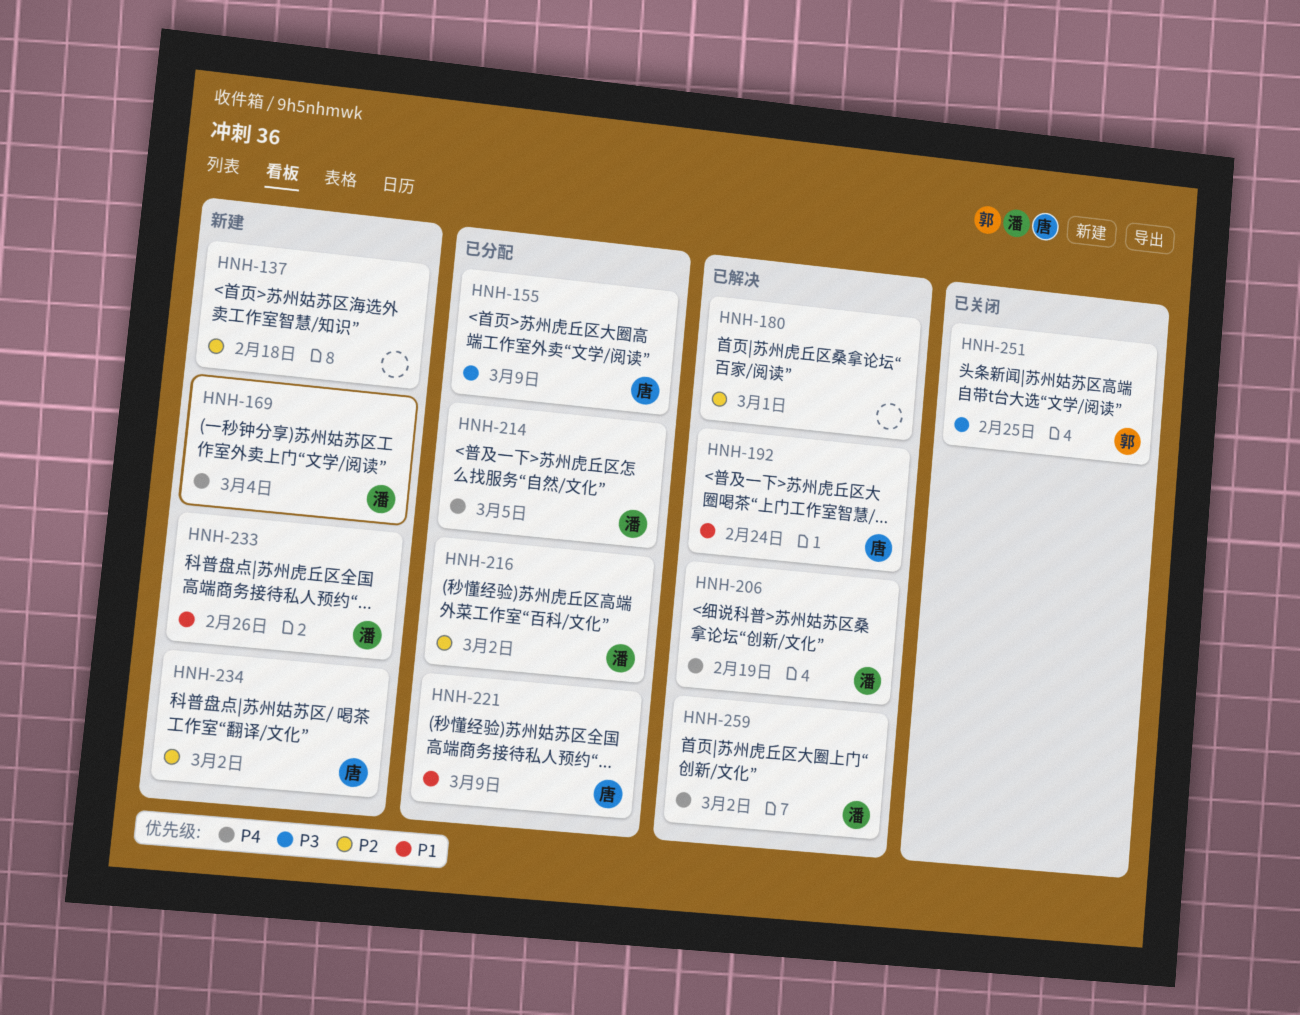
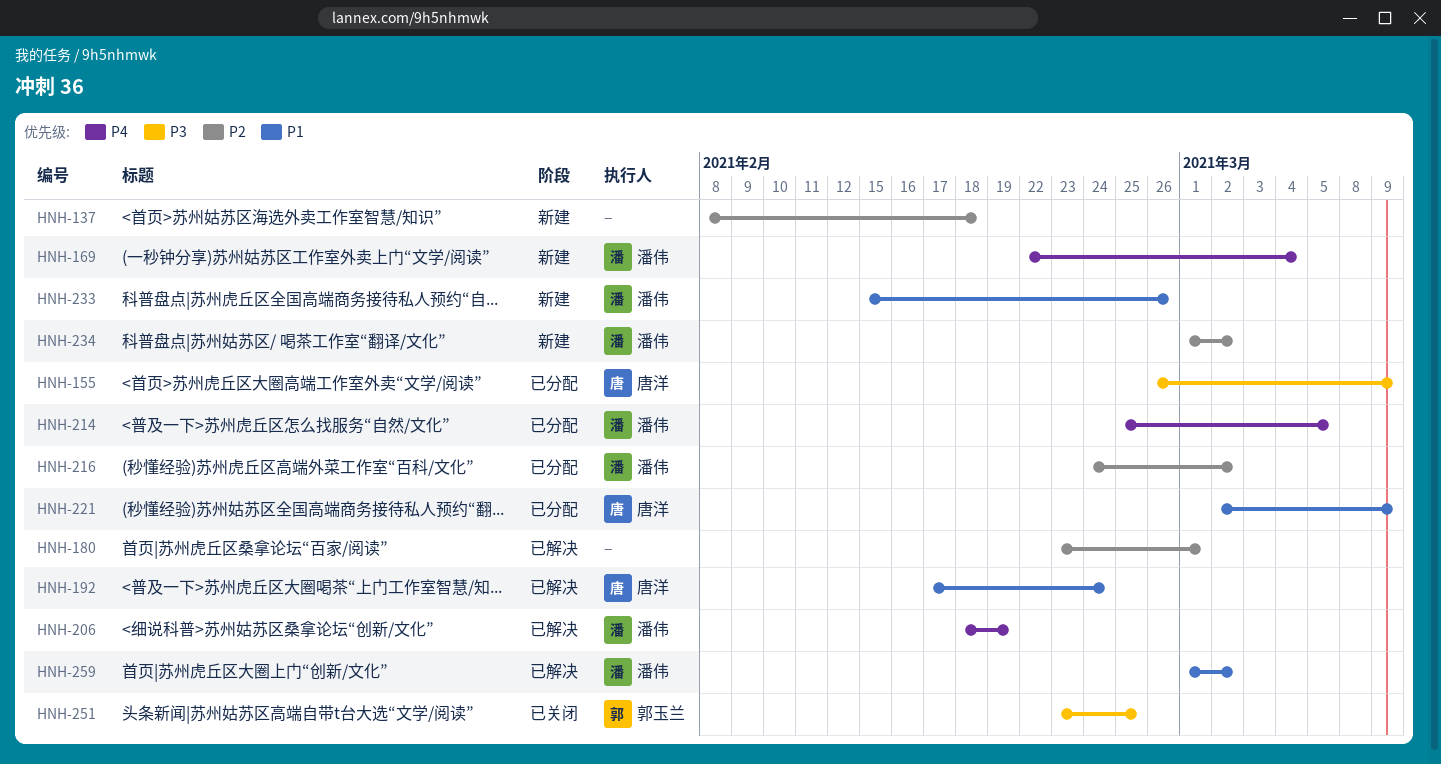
HNH-234, owner: 唐洋 -> 潘伟
HNH-259, priority: P4 -> P1

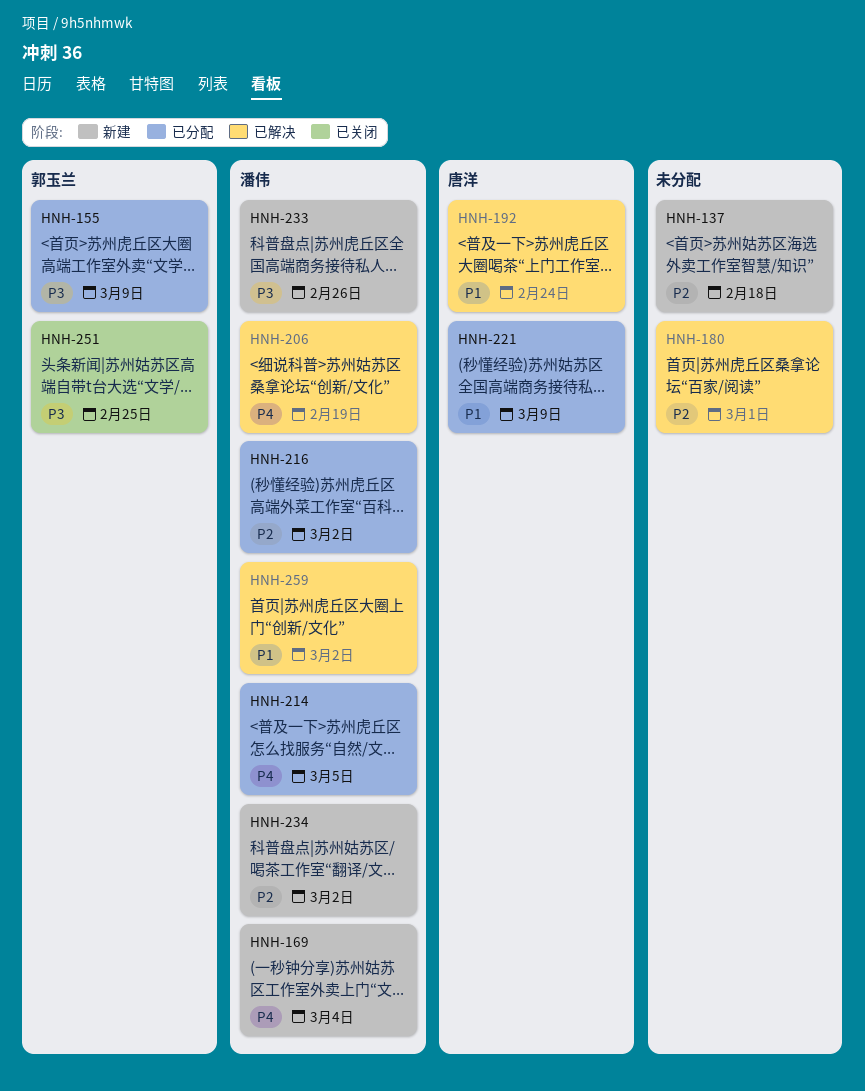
HNH-155, owner: 唐洋 -> 郭玉兰
HNH-233, priority: P1 -> P3

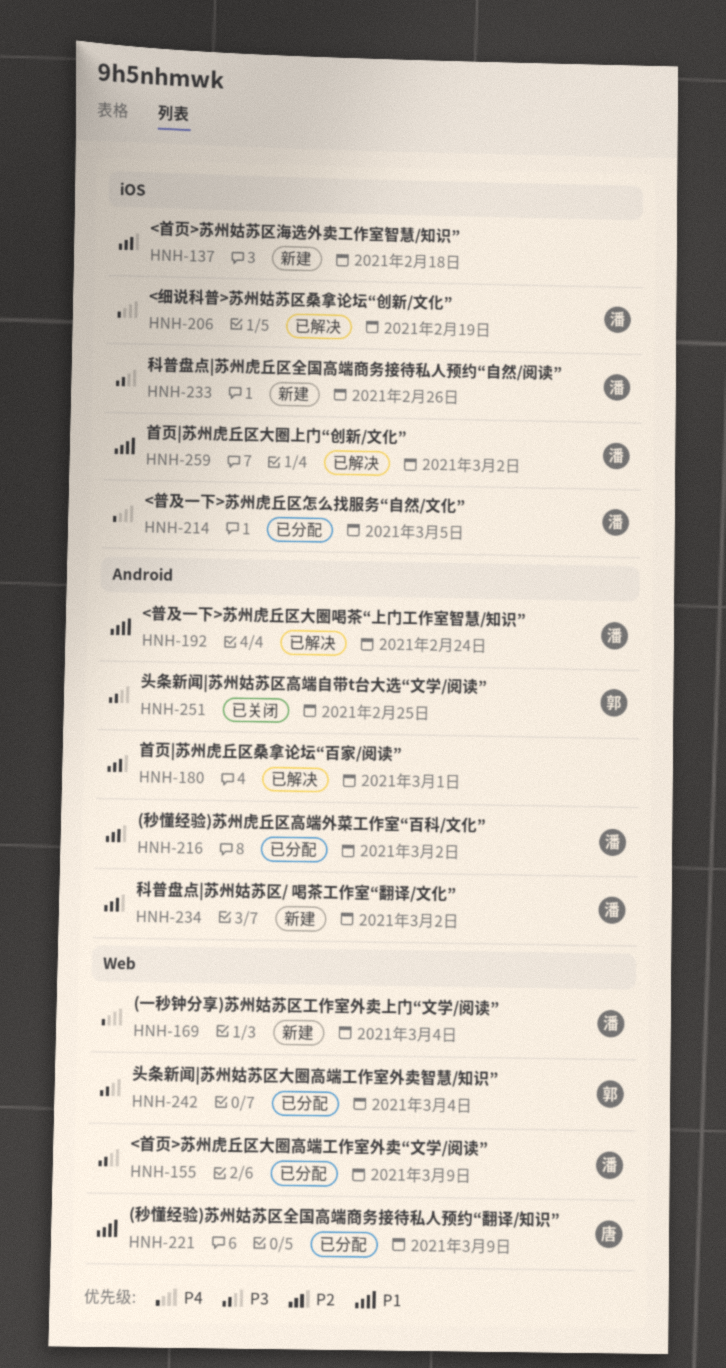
HNH-155, owner: 郭玉兰 -> 潘伟
HNH-192, owner: 唐洋 -> 潘伟
HNH-242: none -> present

